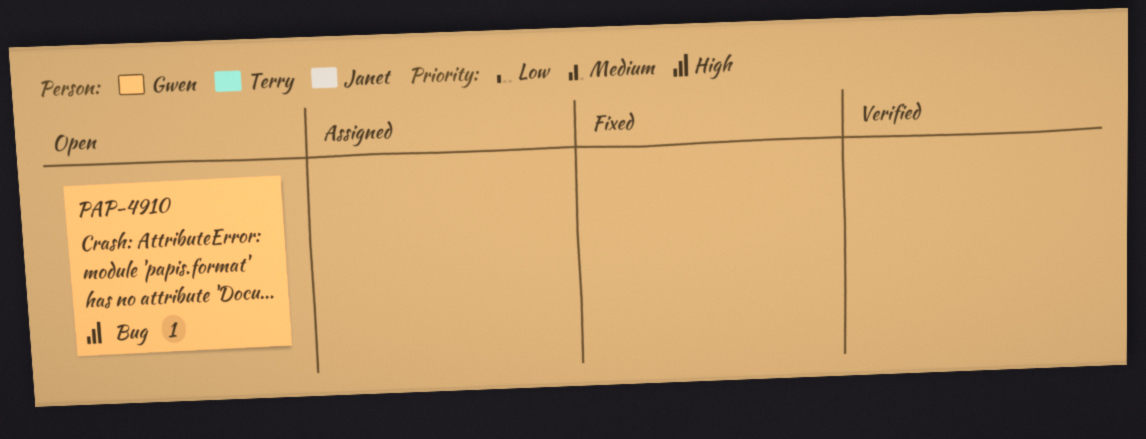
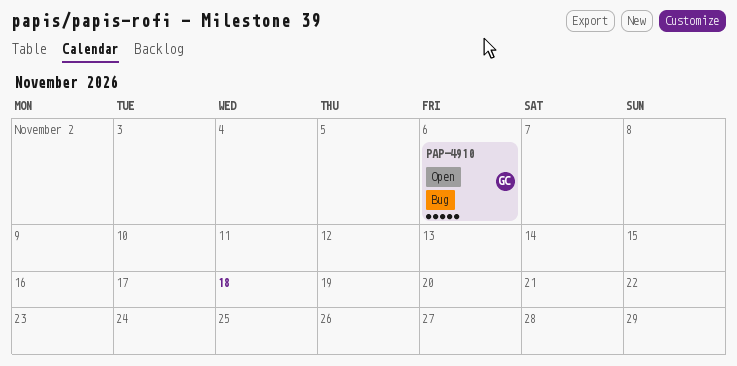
PAP-4910, estimate: 1 -> 5

